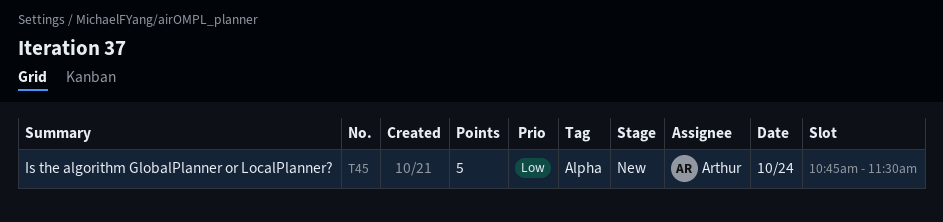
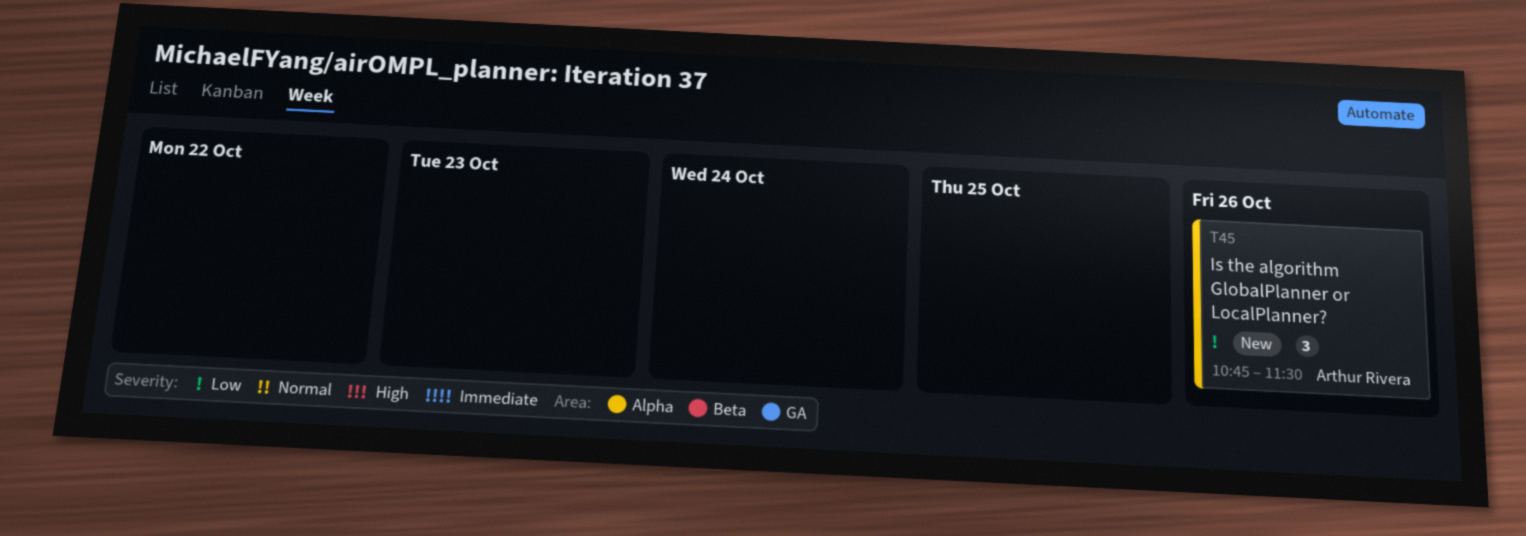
T45, estimate: 5 -> 3
T45, day: Oct 24 -> Oct 26

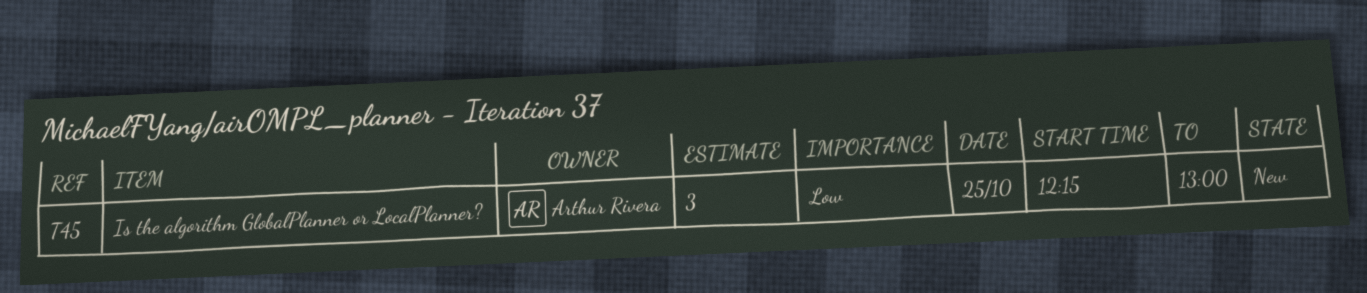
T45, day: Oct 26 -> Oct 25
T45, begins: 10:45 -> 12:15
T45, ends: 11:30 -> 13:00

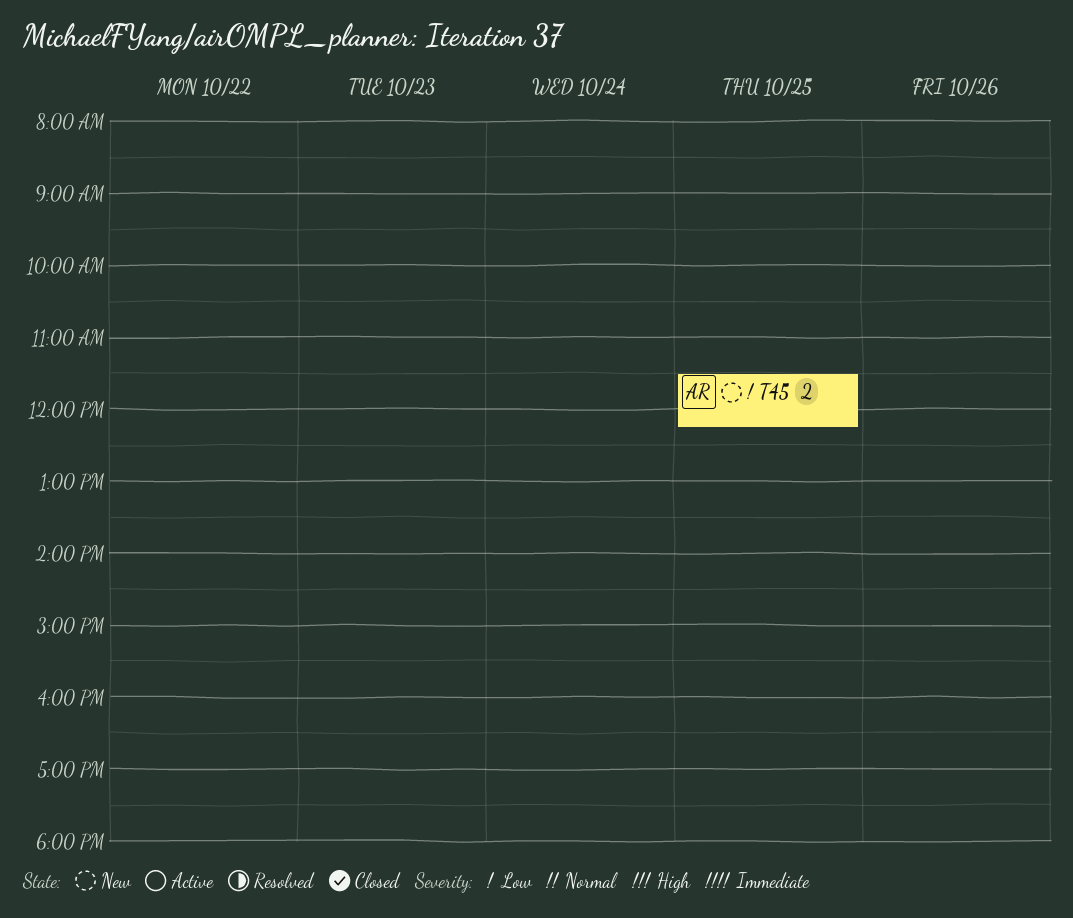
T45, estimate: 3 -> 2
T45, begins: 12:15 -> 11:30
T45, ends: 13:00 -> 12:15

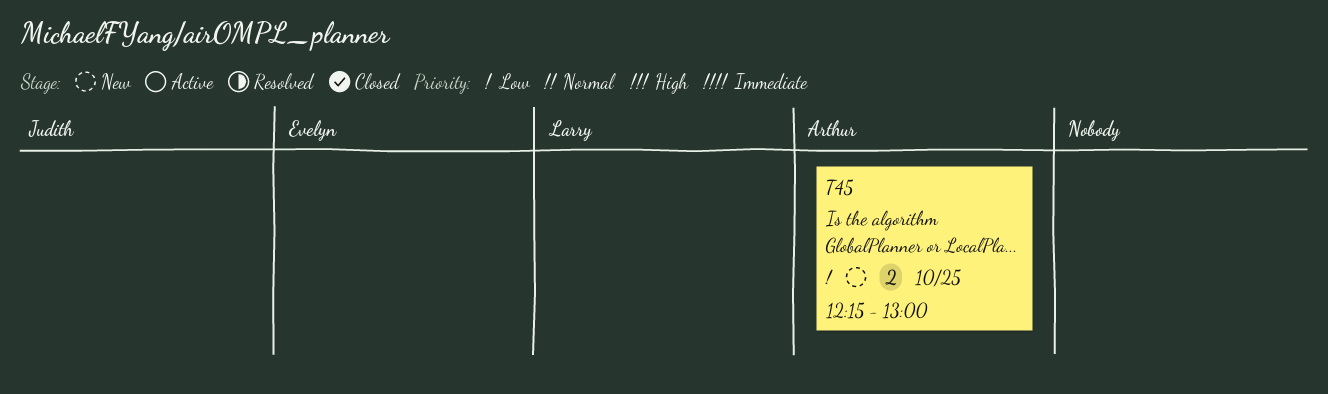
T45, begins: 11:30 -> 12:15
T45, ends: 12:15 -> 13:00

